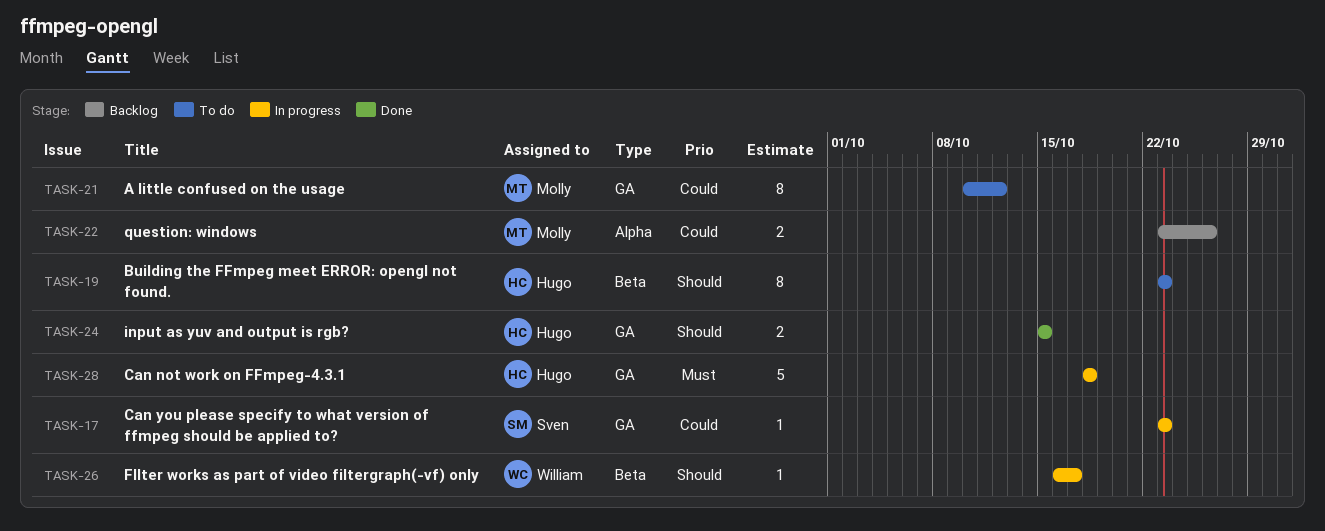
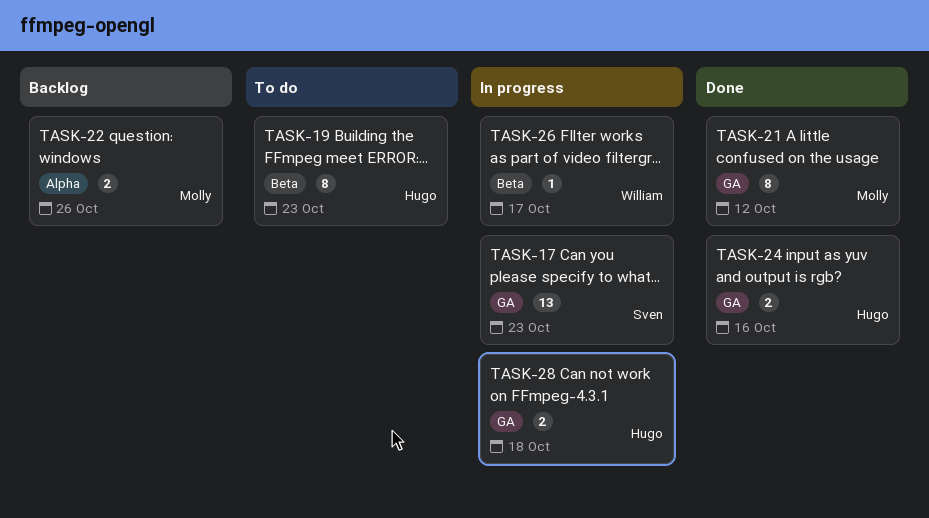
TASK-17, estimate: 1 -> 13
TASK-21, status: To do -> Done
TASK-24, due: Oct 15 -> Oct 16
TASK-28, estimate: 5 -> 2

